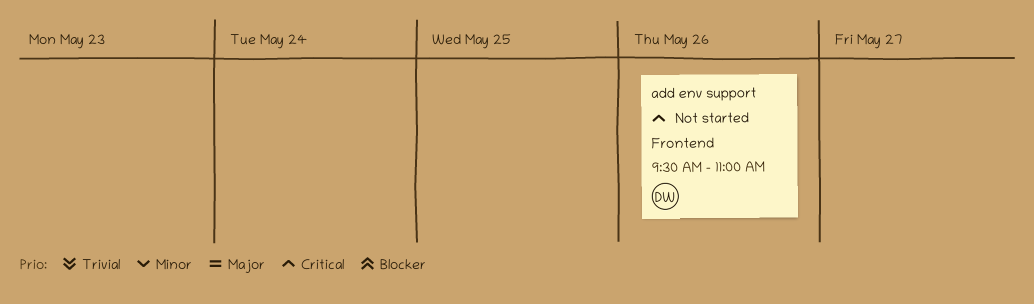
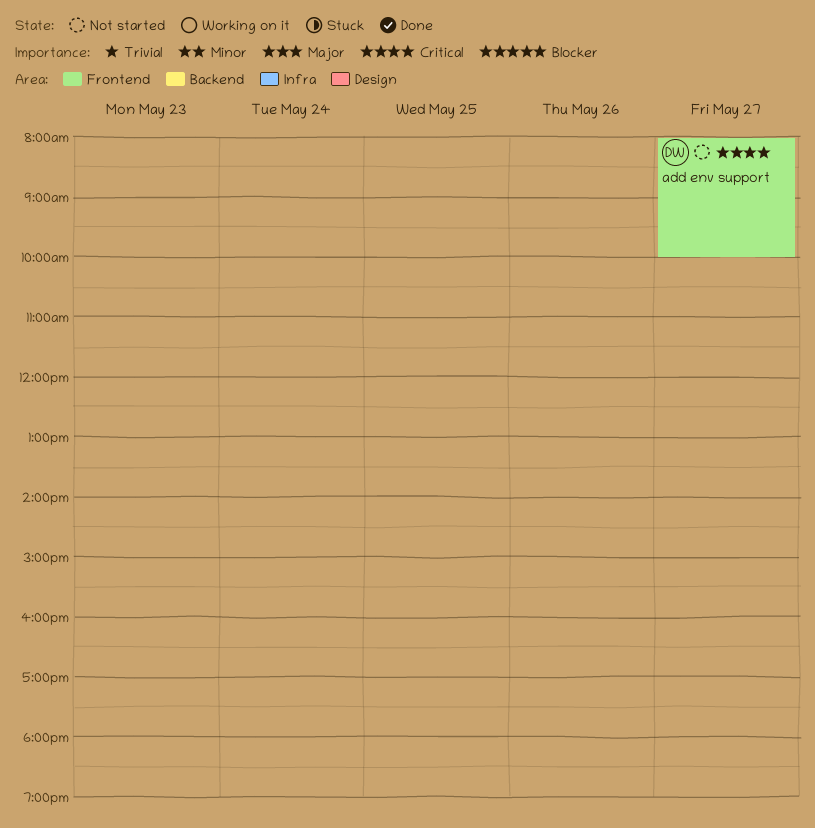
add env support, day: May 26 -> May 27
add env support, begins: 09:30 -> 08:00
add env support, ends: 11:00 -> 10:00

